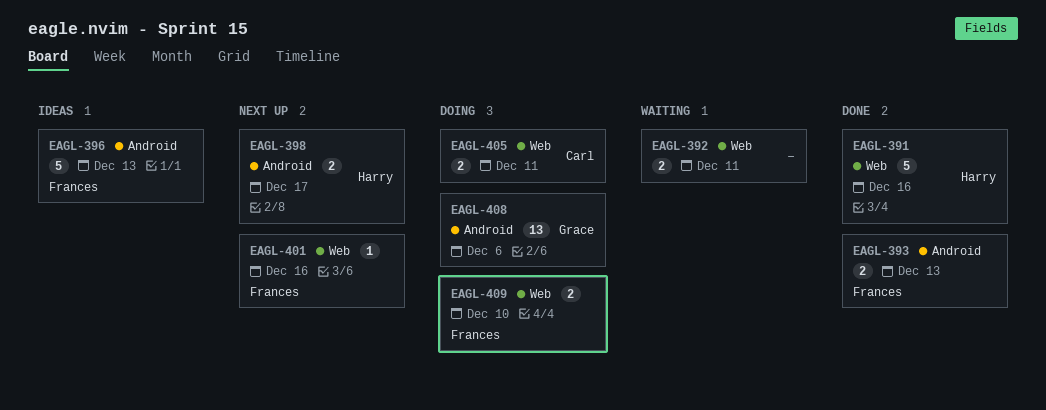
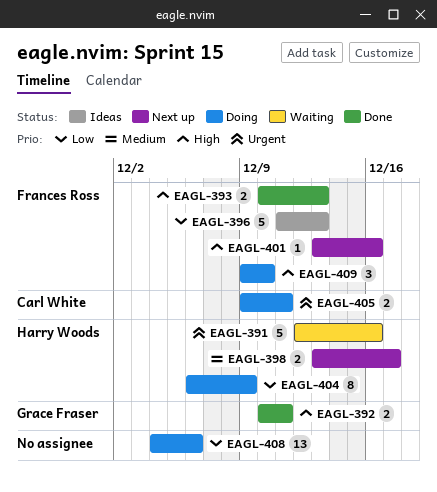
EAGL-391, status: Done -> Waiting
EAGL-392, status: Waiting -> Done
EAGL-392, owner: none -> Grace Fraser
EAGL-404: none -> present
EAGL-408, owner: Grace Fraser -> none
EAGL-409, estimate: 2 -> 3

